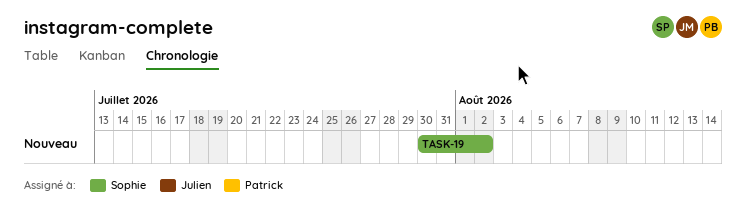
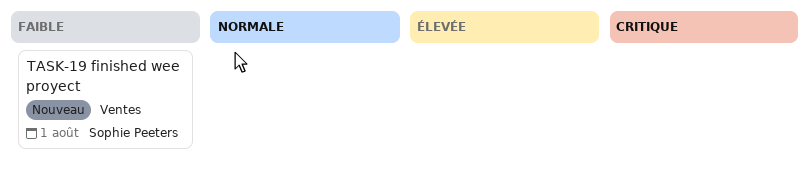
TASK-19, due: Aug 2 -> Aug 1

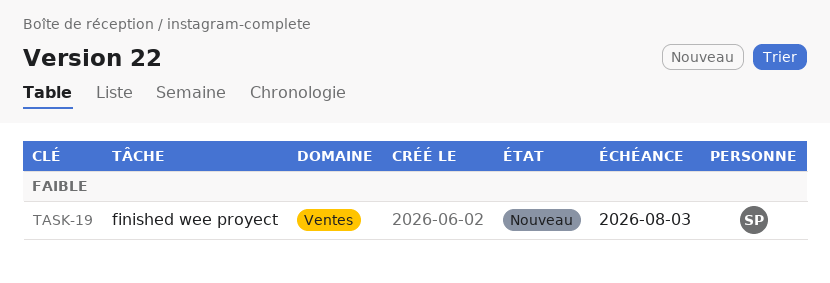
TASK-19, due: Aug 1 -> Aug 3

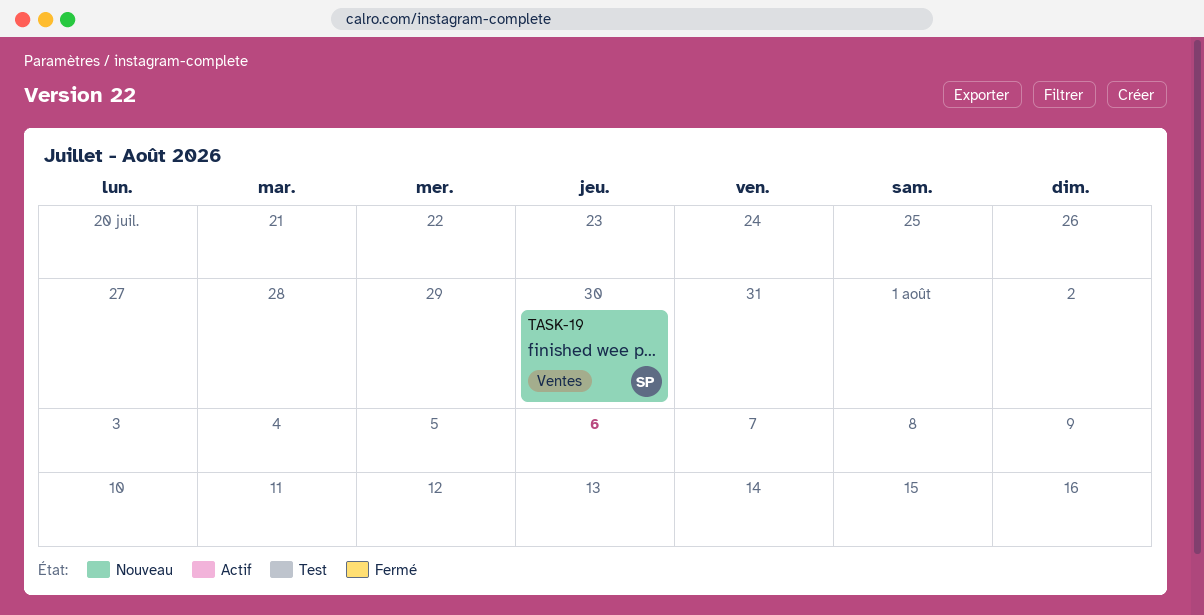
TASK-19, due: Aug 3 -> Jul 30

